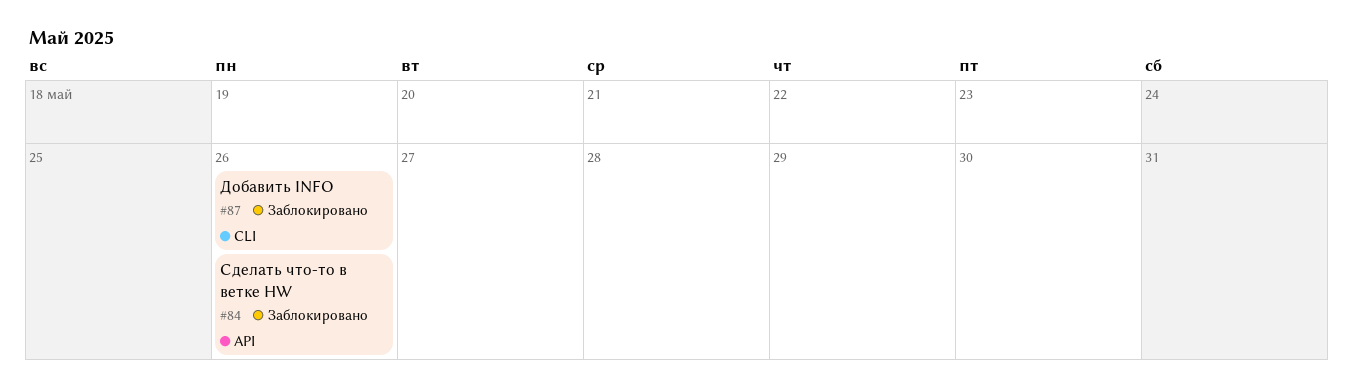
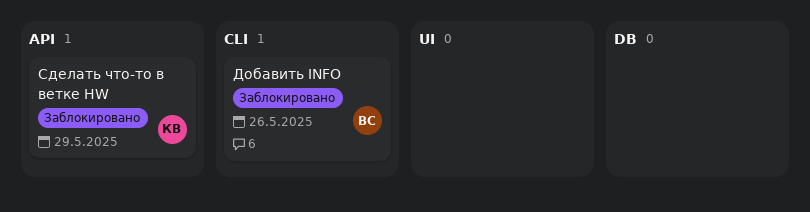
Сделать что-то в ветке HW, due: May 26 -> May 29

